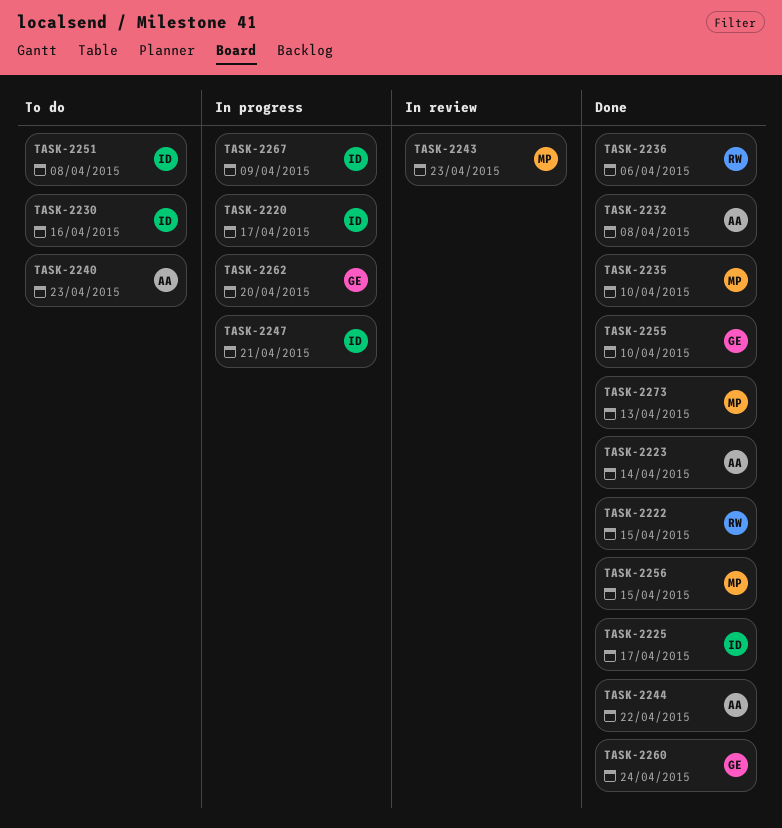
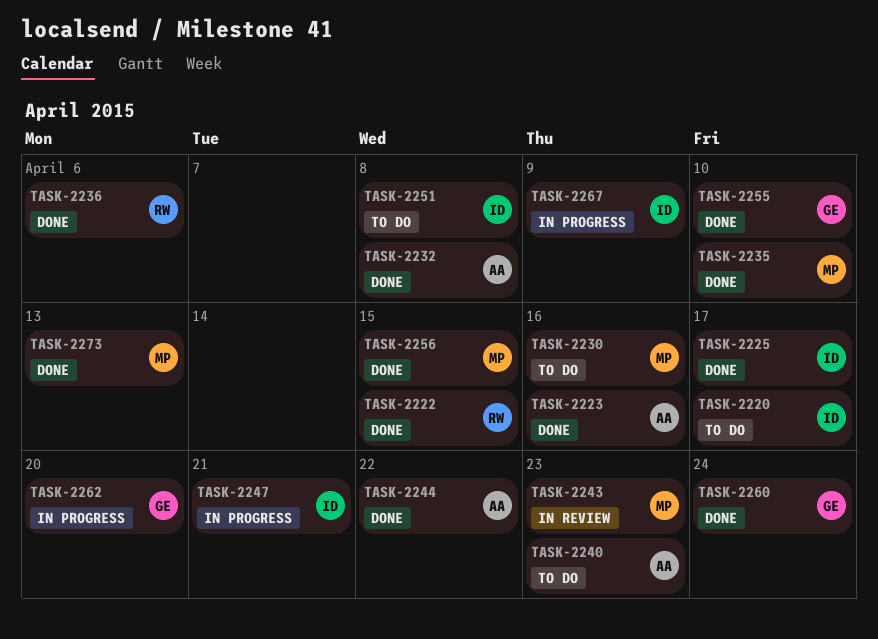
TASK-2220, status: In progress -> To do
TASK-2223, due: Apr 14 -> Apr 16
TASK-2230, owner: ID -> MP

